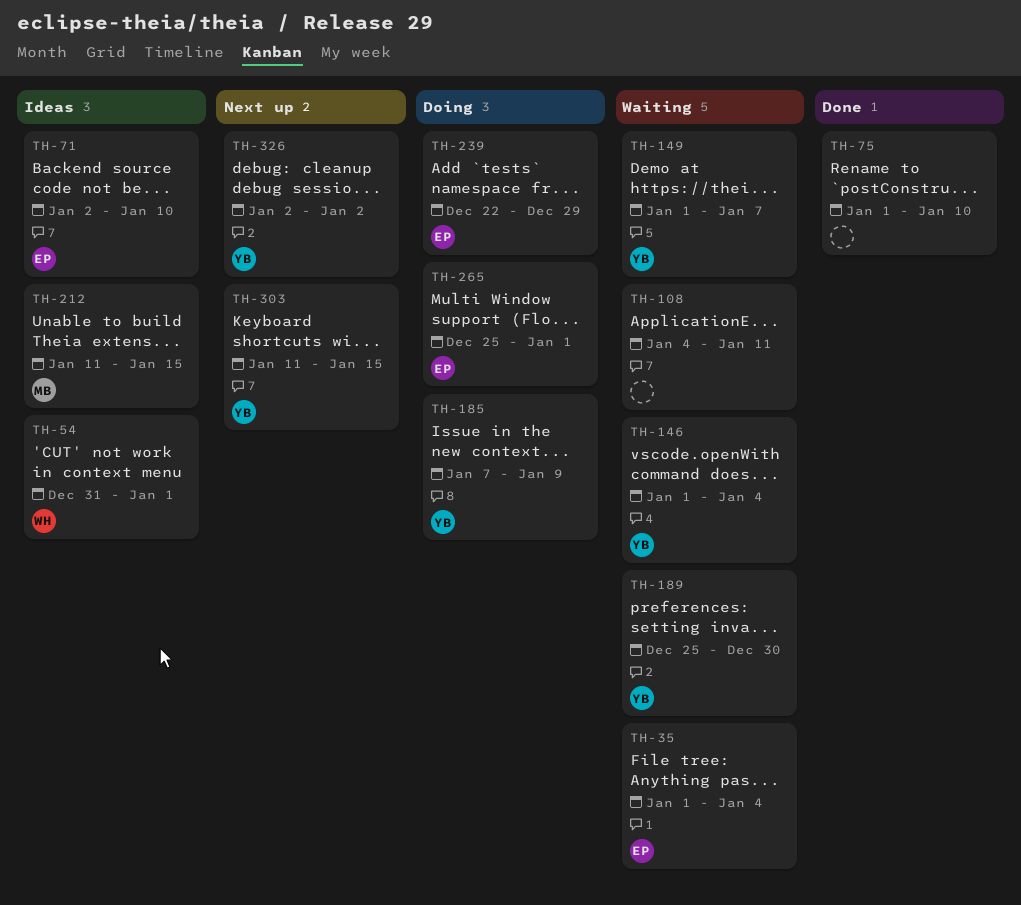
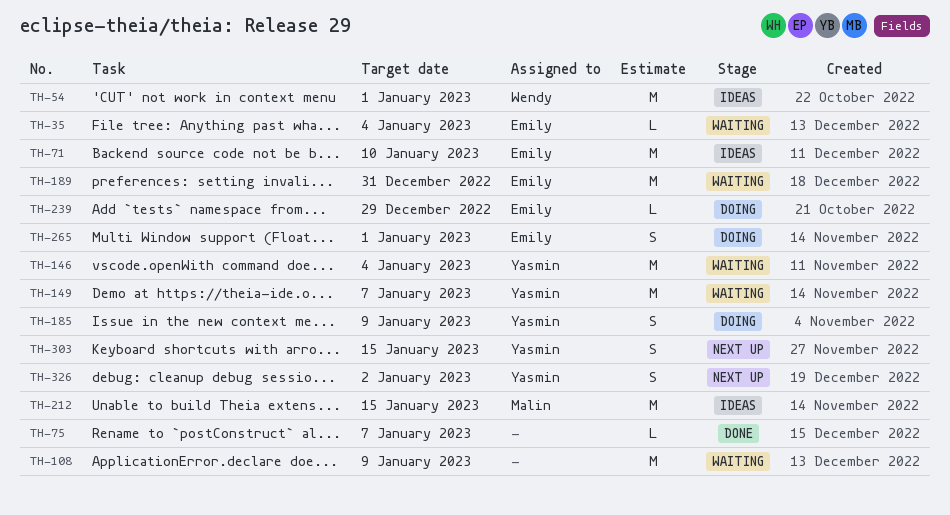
TH-75, due: Jan 10 -> Jan 7
TH-108, due: Jan 11 -> Jan 9
TH-189, owner: Yasmin -> Emily
TH-189, due: Dec 30 -> Dec 31

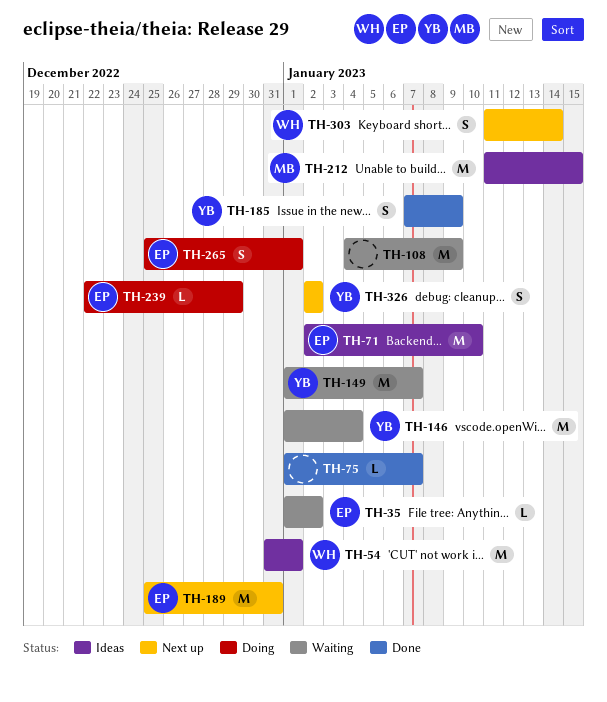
TH-35, due: Jan 4 -> Jan 2
TH-185, status: Doing -> Done
TH-189, status: Waiting -> Next up
TH-303, owner: Yasmin -> Wendy
TH-303, due: Jan 15 -> Jan 14

